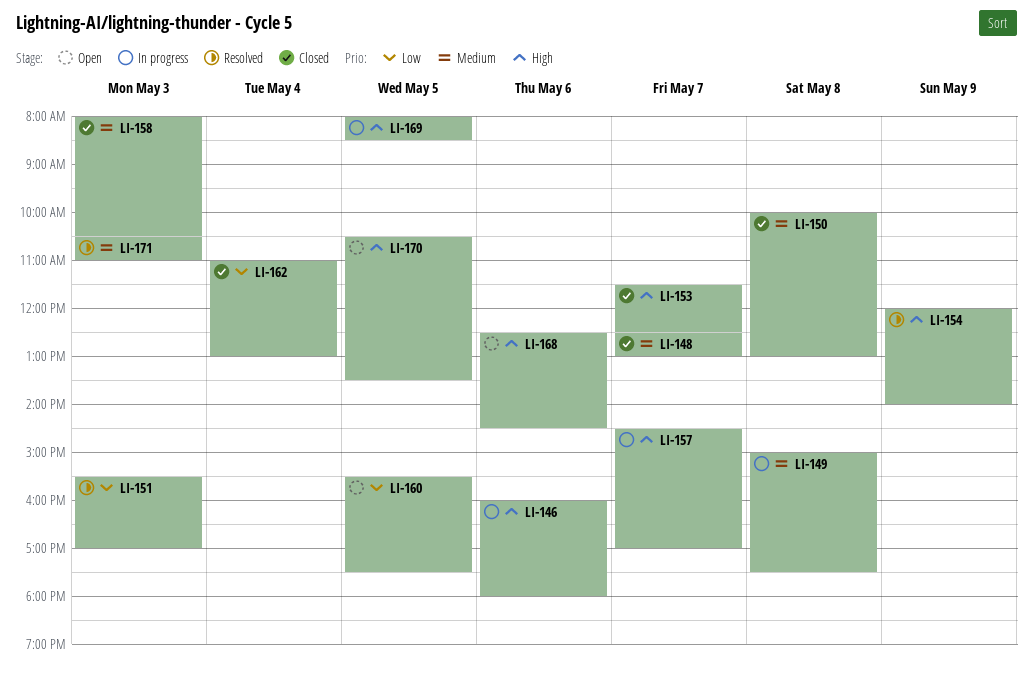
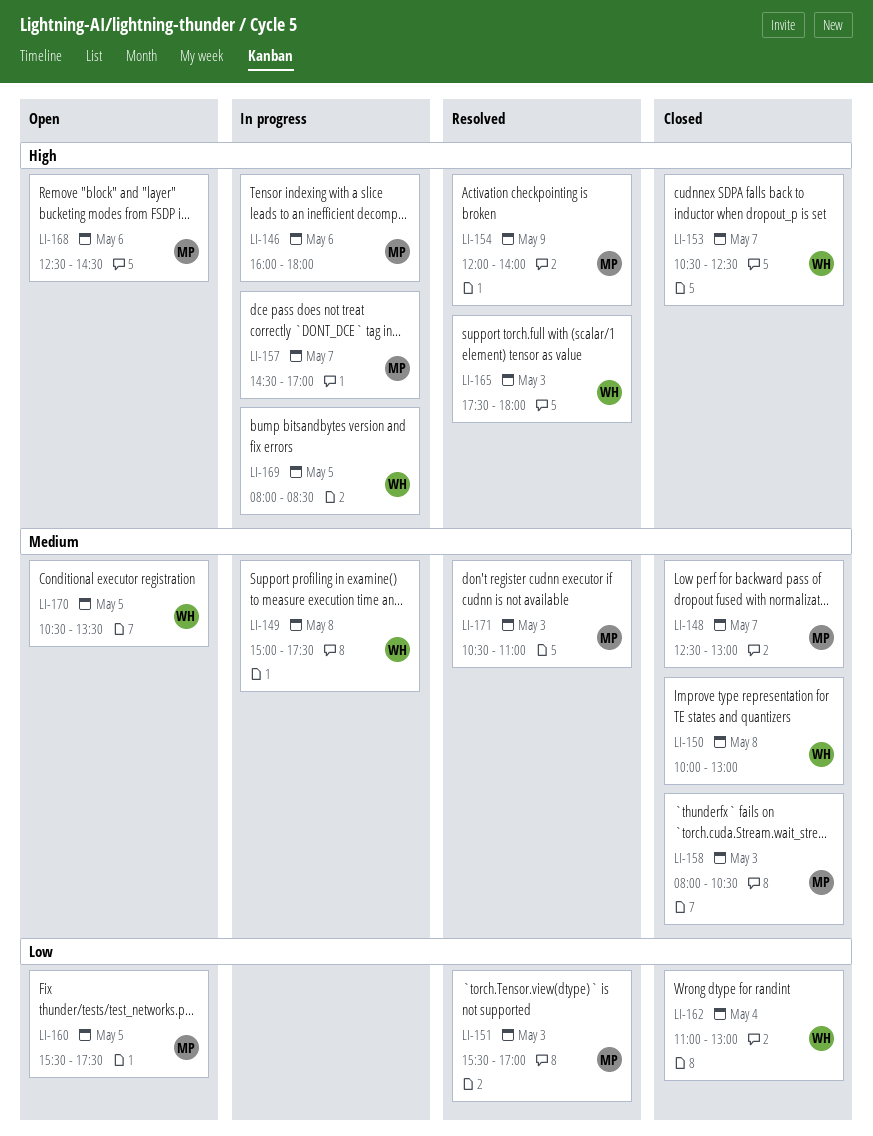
LI-153, begins: 11:30 -> 10:30
LI-165: none -> present
LI-170, priority: High -> Medium

